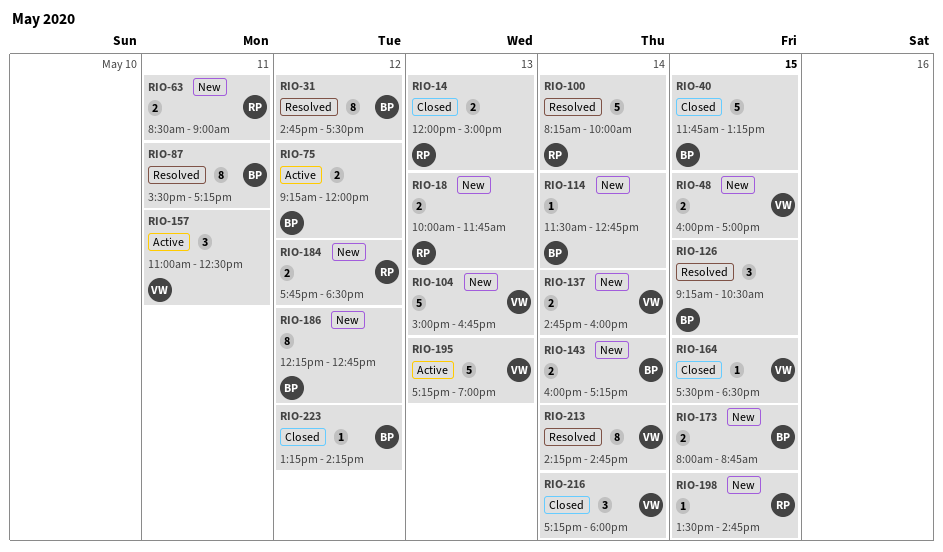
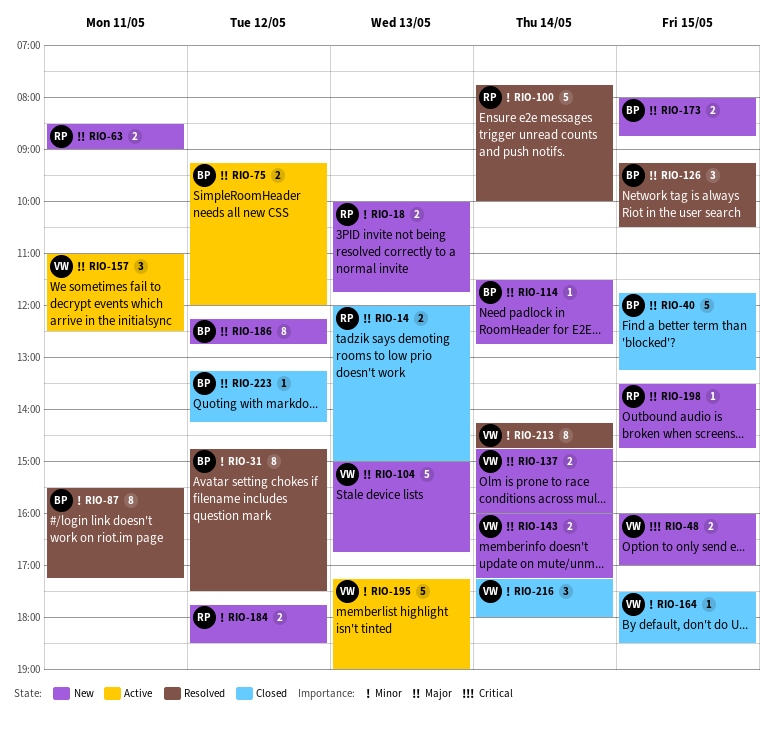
RIO-100, begins: 08:15 -> 07:45
RIO-143, owner: BP -> VW

